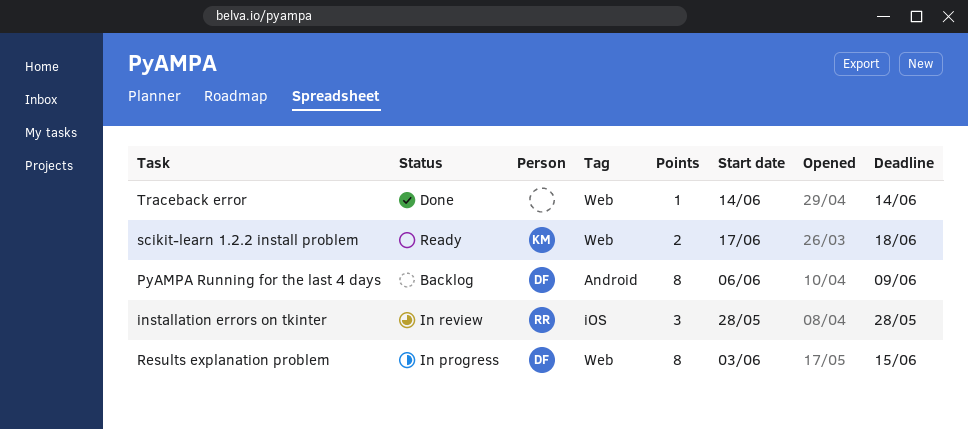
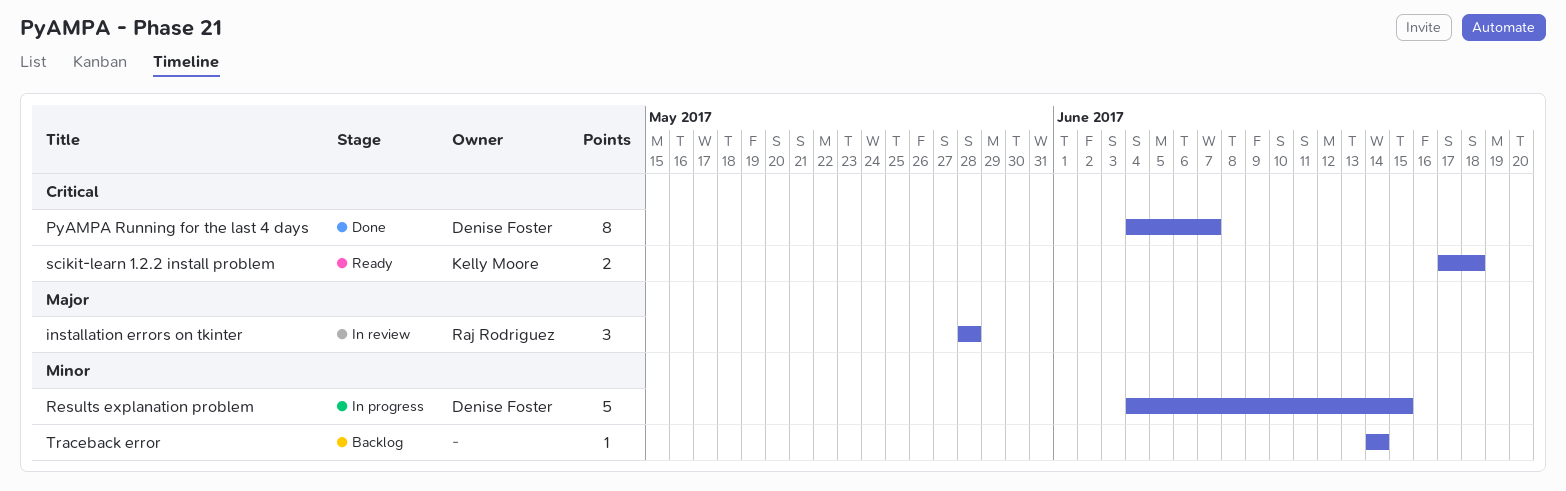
PyAMPA Running for the last 4 days, status: Backlog -> Done
PyAMPA Running for the last 4 days, start: Jun 6 -> Jun 4
PyAMPA Running for the last 4 days, due: Jun 9 -> Jun 7
Results explanation problem, estimate: 8 -> 5
Results explanation problem, start: Jun 3 -> Jun 4
Traceback error, status: Done -> Backlog

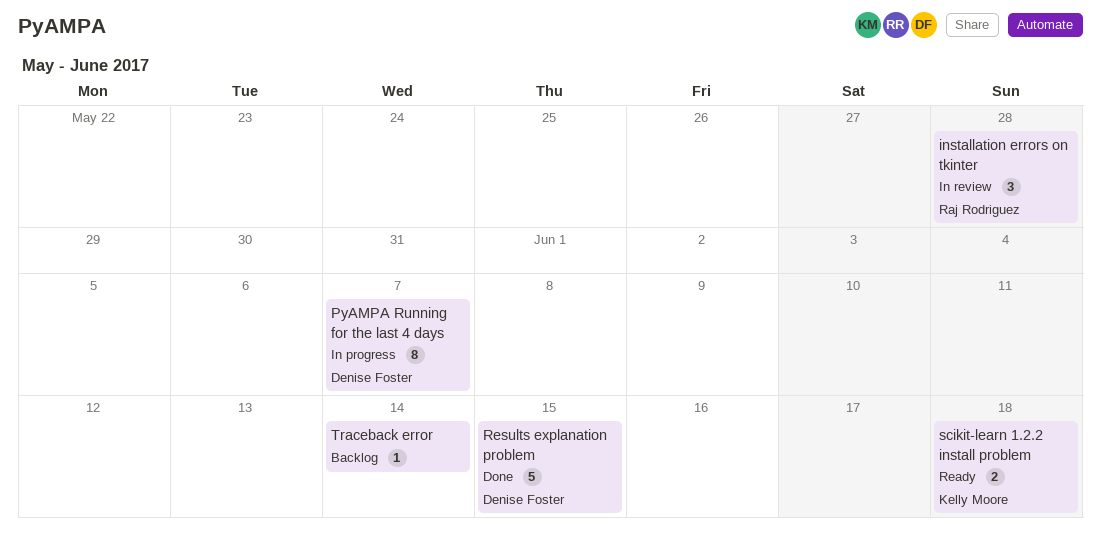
PyAMPA Running for the last 4 days, status: Done -> In progress
Results explanation problem, status: In progress -> Done

